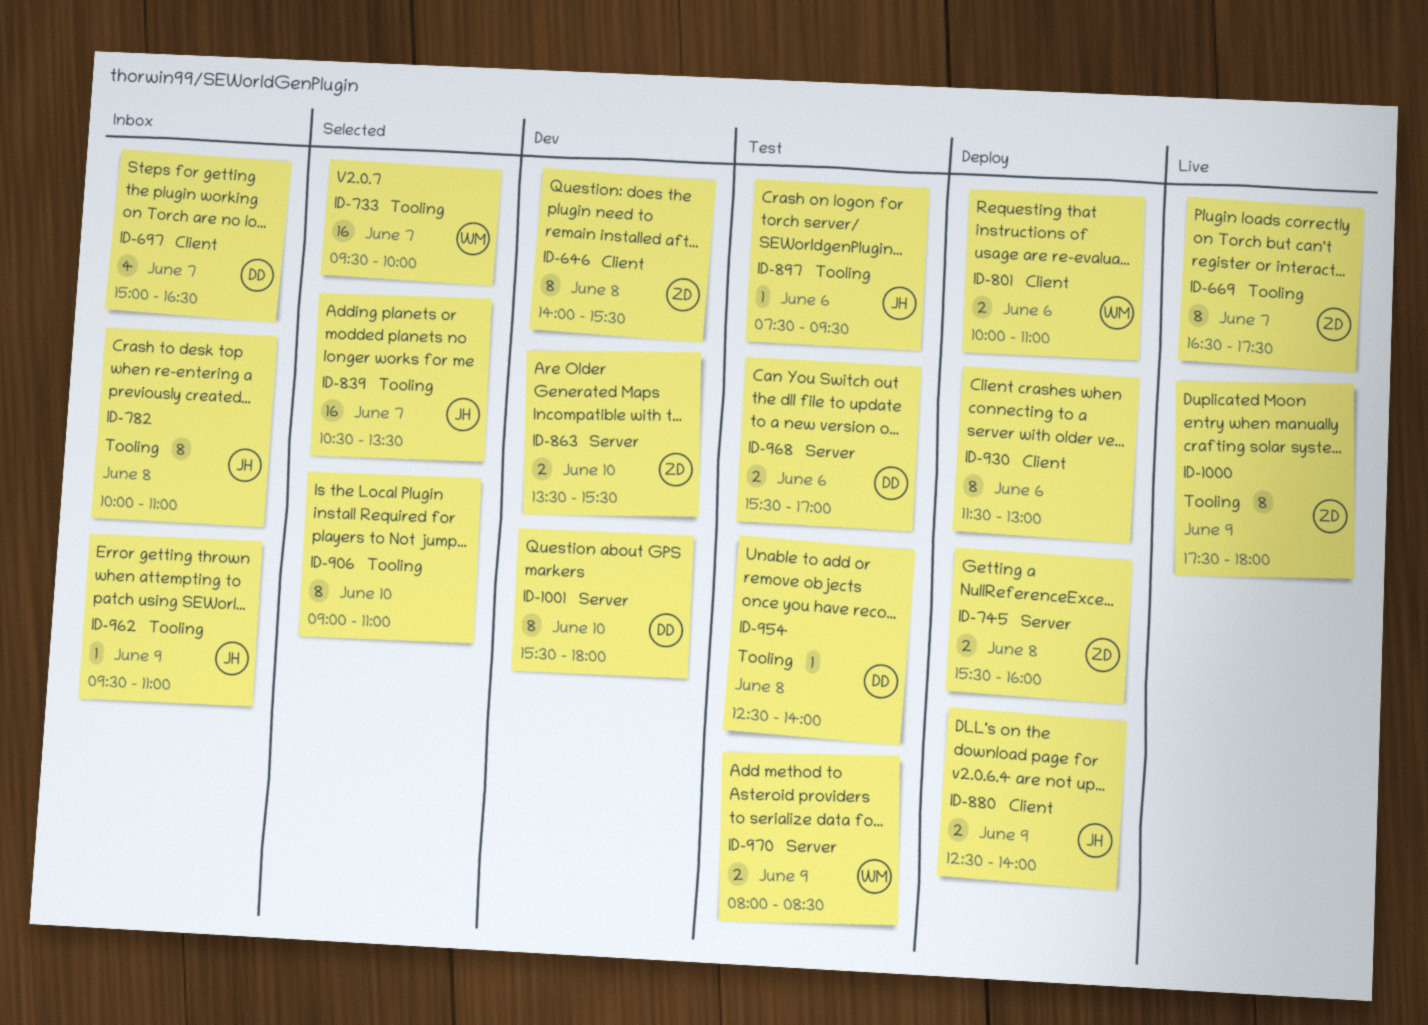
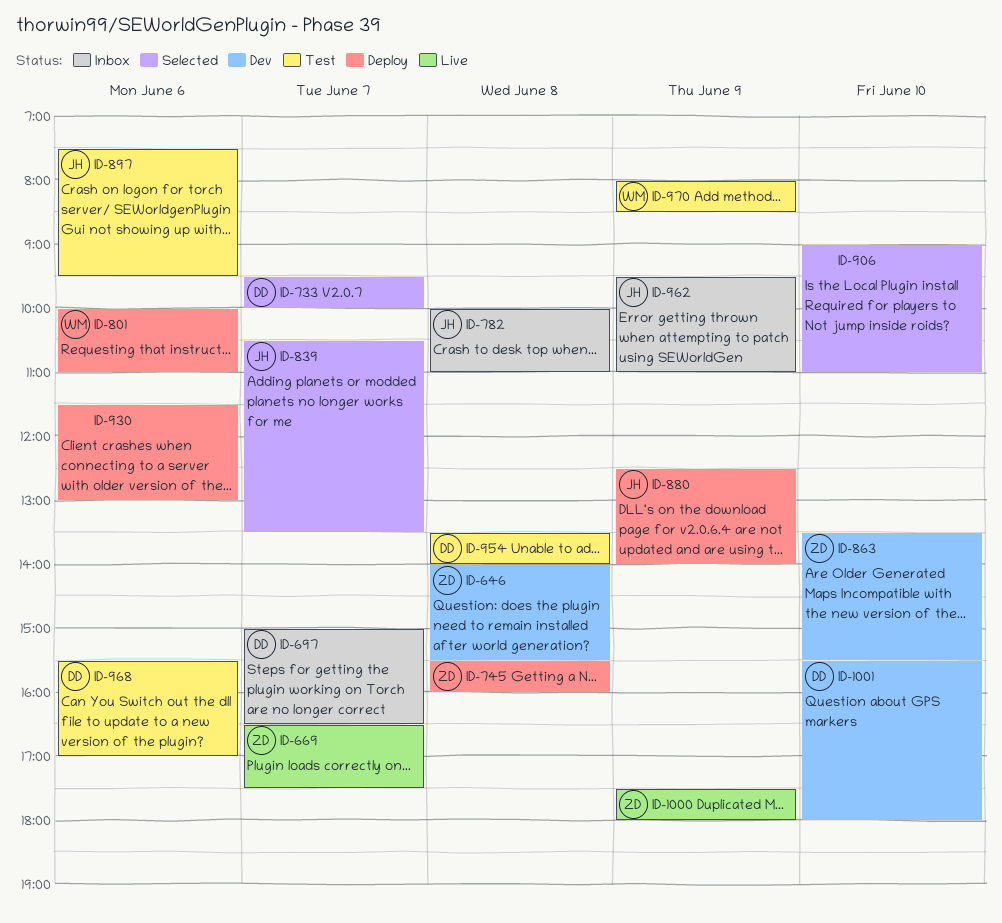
ID-733, owner: WM -> DD
ID-954, begins: 12:30 -> 13:30

